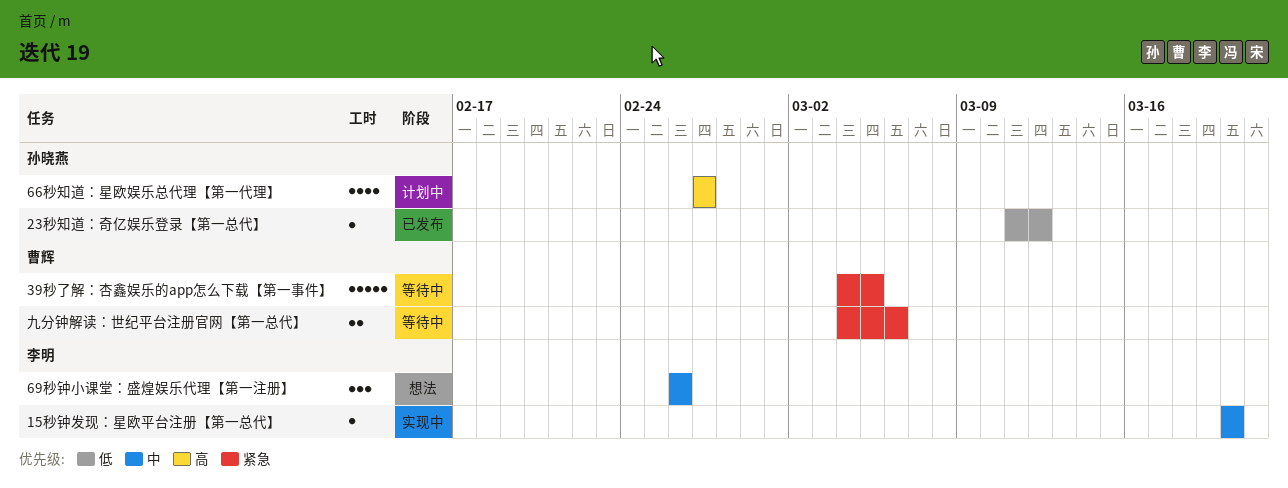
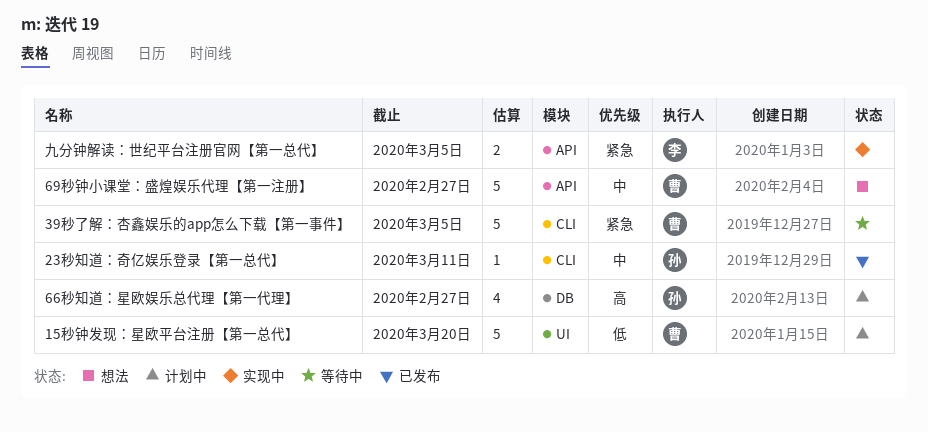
15秒钟发现：星欧平台注册【第一总代】, status: 实现中 -> 计划中
15秒钟发现：星欧平台注册【第一总代】, owner: 李明 -> 曹辉
15秒钟发现：星欧平台注册【第一总代】, priority: 中 -> 低
15秒钟发现：星欧平台注册【第一总代】, estimate: 1 -> 5
23秒知道：奇亿娱乐登录【第一总代】, priority: 低 -> 中
23秒知道：奇亿娱乐登录【第一总代】, due: Mar 12 -> Mar 11
69秒钟小课堂：盛煌娱乐代理【第一注册】, owner: 李明 -> 曹辉
69秒钟小课堂：盛煌娱乐代理【第一注册】, estimate: 3 -> 5
69秒钟小课堂：盛煌娱乐代理【第一注册】, due: Feb 26 -> Feb 27
九分钟解读：世纪平台注册官网【第一总代】, status: 等待中 -> 实现中
九分钟解读：世纪平台注册官网【第一总代】, owner: 曹辉 -> 李明
九分钟解读：世纪平台注册官网【第一总代】, due: Mar 6 -> Mar 5

